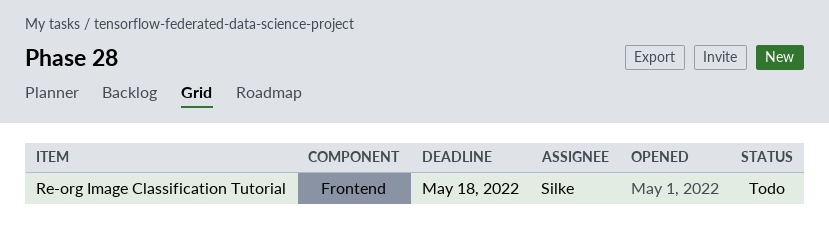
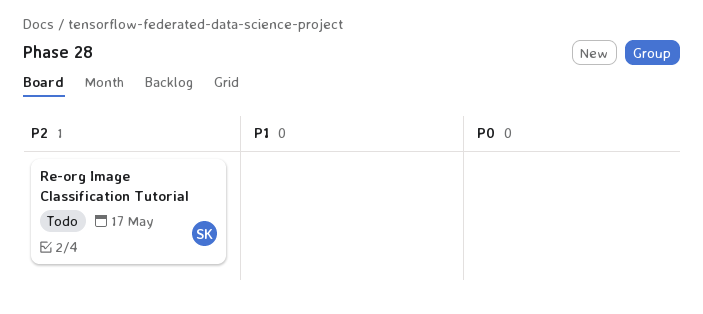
Re-org Image Classification Tutorial, due: May 18 -> May 17

